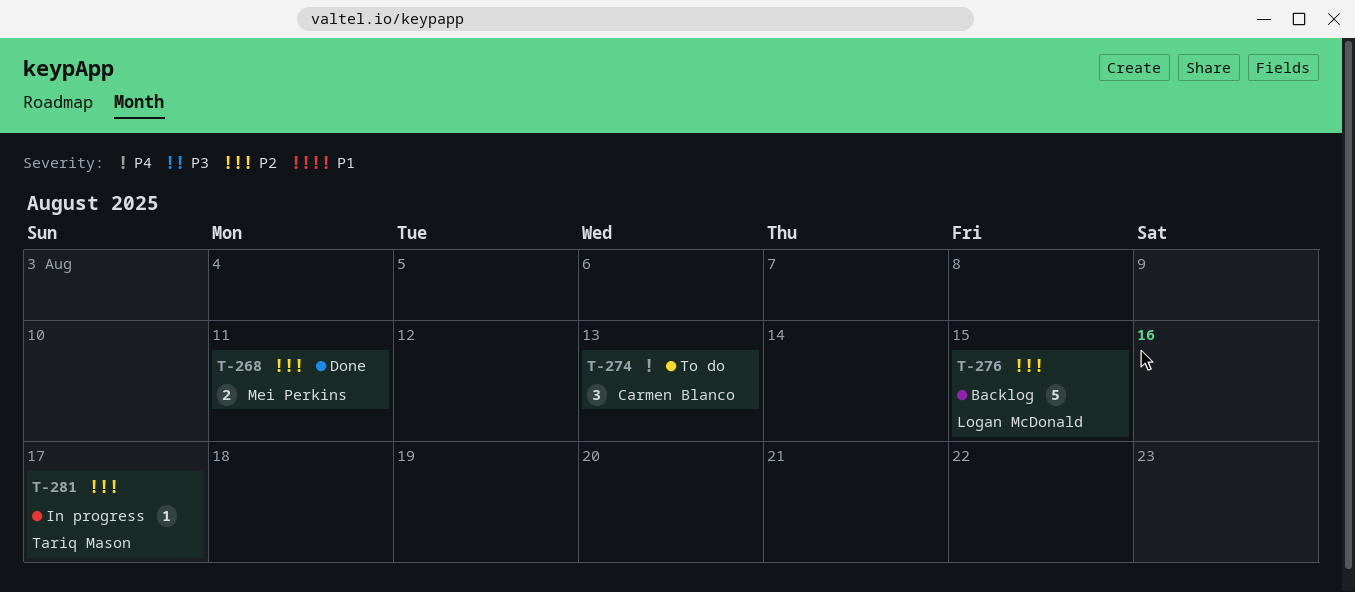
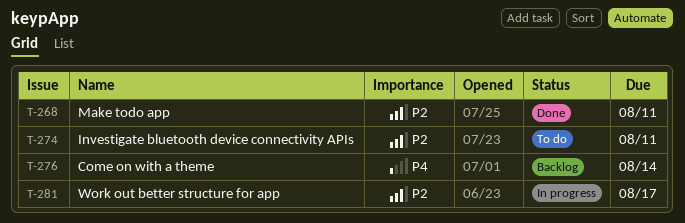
T-274, priority: P4 -> P2
T-274, due: Aug 13 -> Aug 11
T-276, priority: P2 -> P4
T-276, due: Aug 15 -> Aug 14

